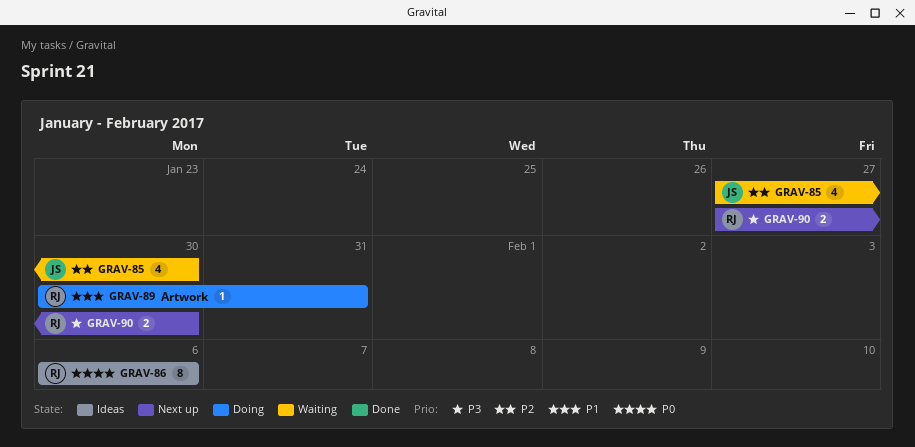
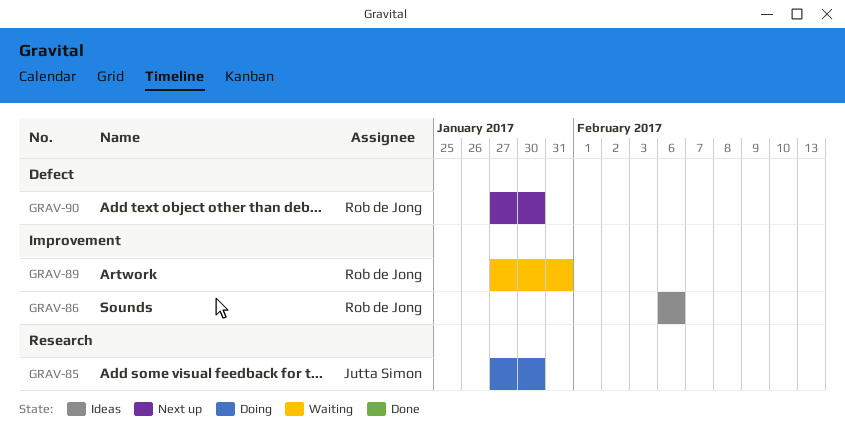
GRAV-85, status: Waiting -> Doing
GRAV-89, status: Doing -> Waiting
GRAV-89, start: Jan 30 -> Jan 27

